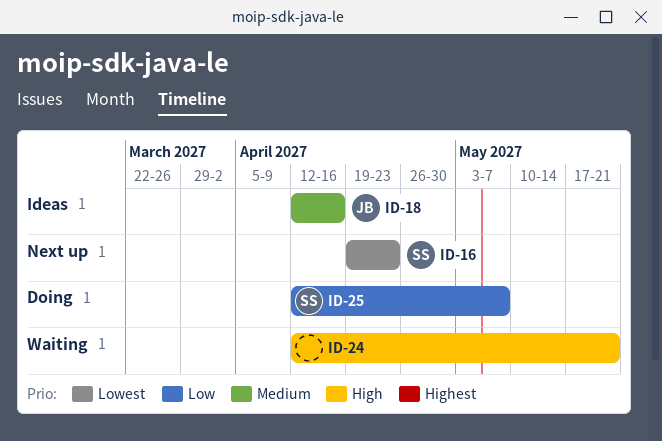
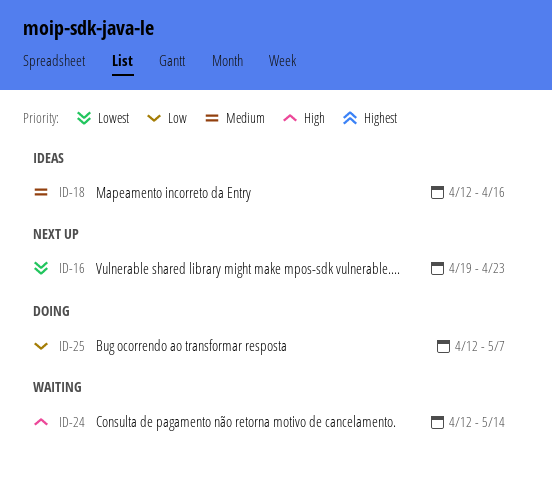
ID-24, due: May 21 -> May 14

